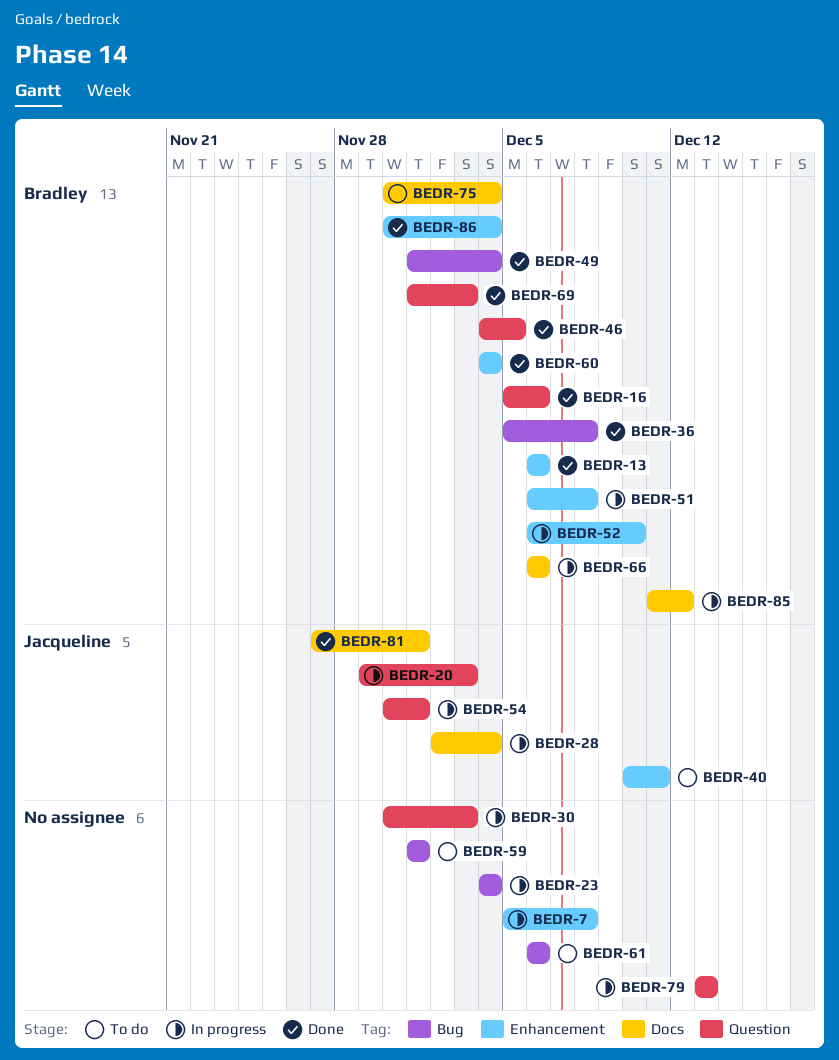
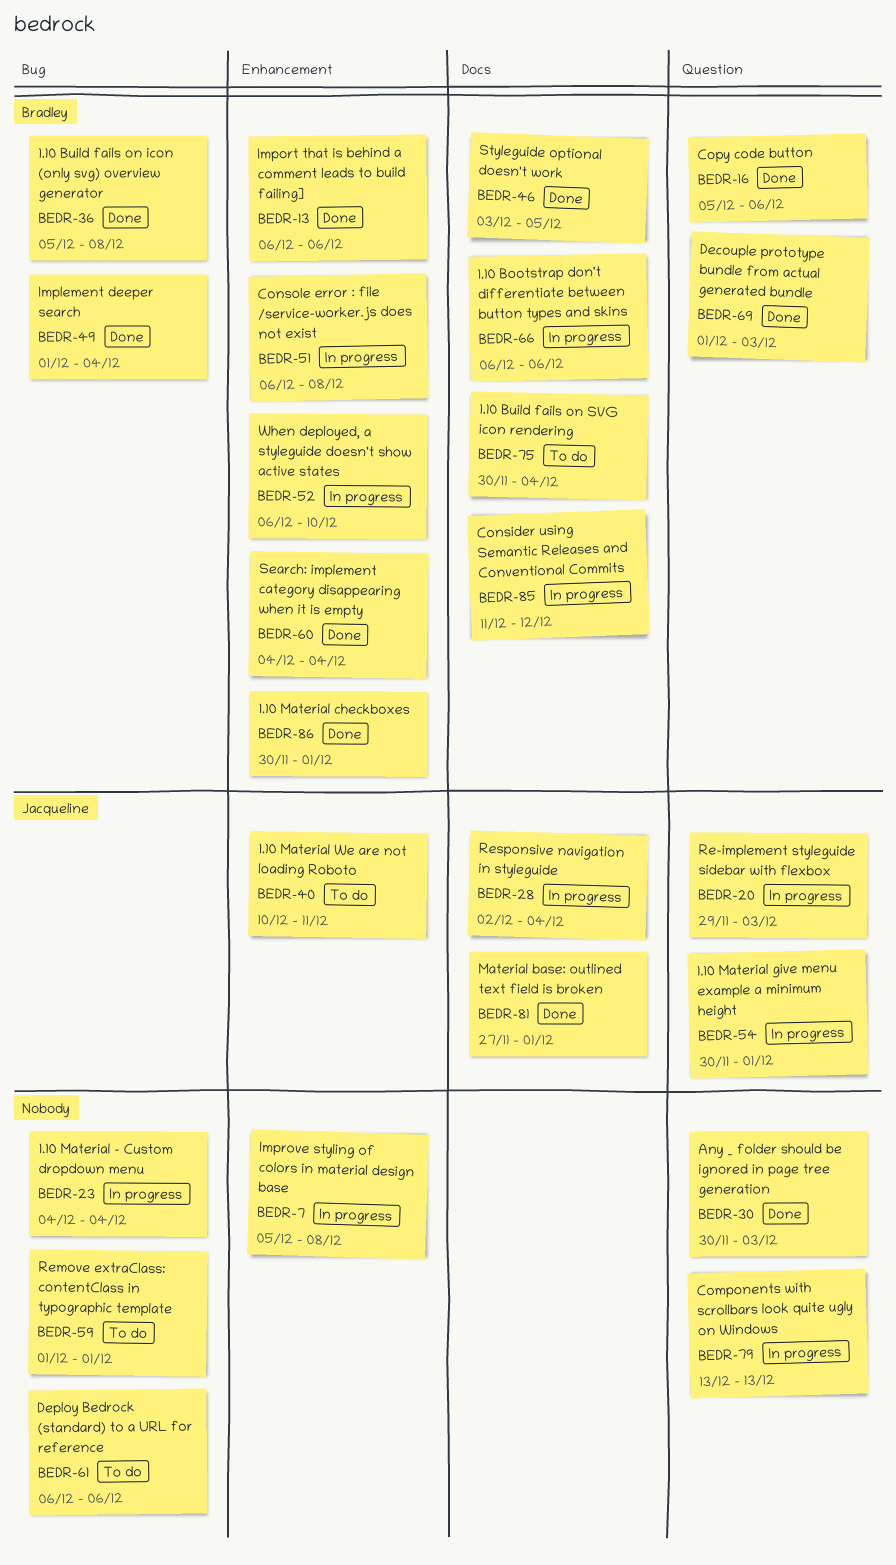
BEDR-30, status: In progress -> Done
BEDR-46, label: Question -> Docs
BEDR-46, start: Dec 4 -> Dec 3
BEDR-86, due: Dec 4 -> Dec 1

